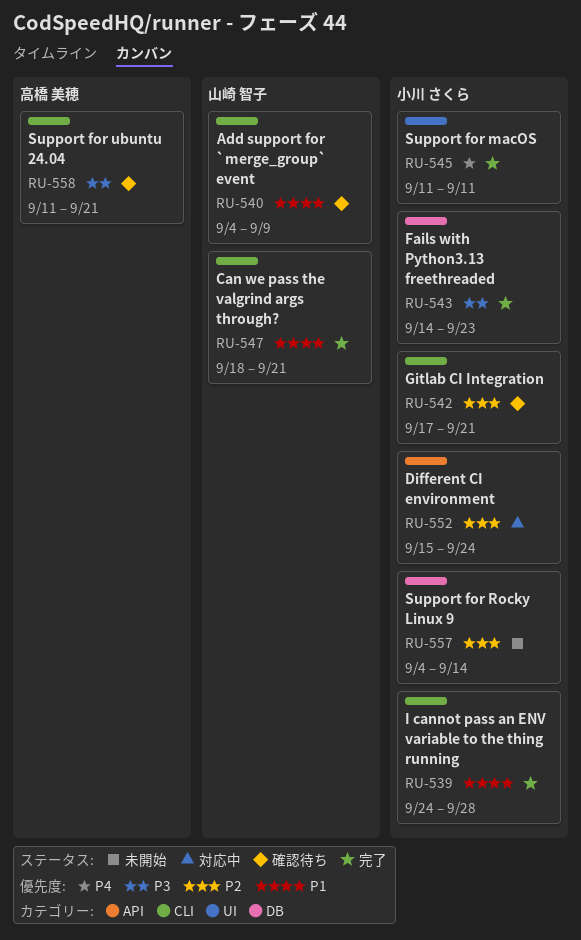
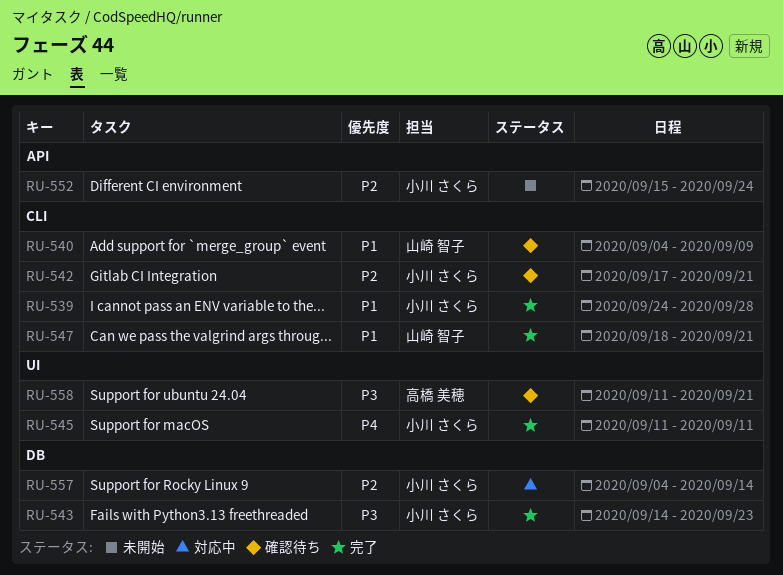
RU-552, status: 対応中 -> 未開始
RU-557, status: 未開始 -> 対応中
RU-558, label: CLI -> UI

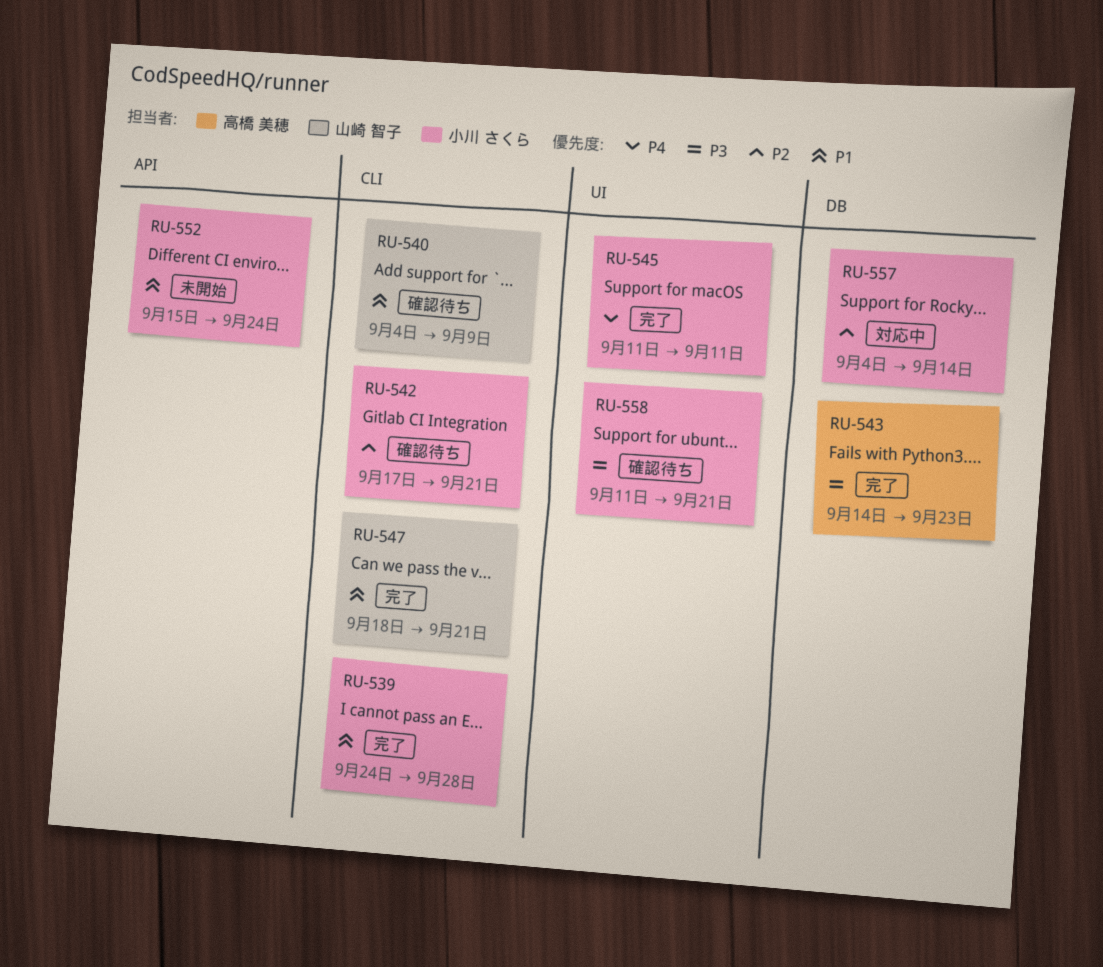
RU-543, owner: 小川 さくら -> 高橋 美穂
RU-552, priority: P2 -> P1
RU-558, owner: 高橋 美穂 -> 小川 さくら

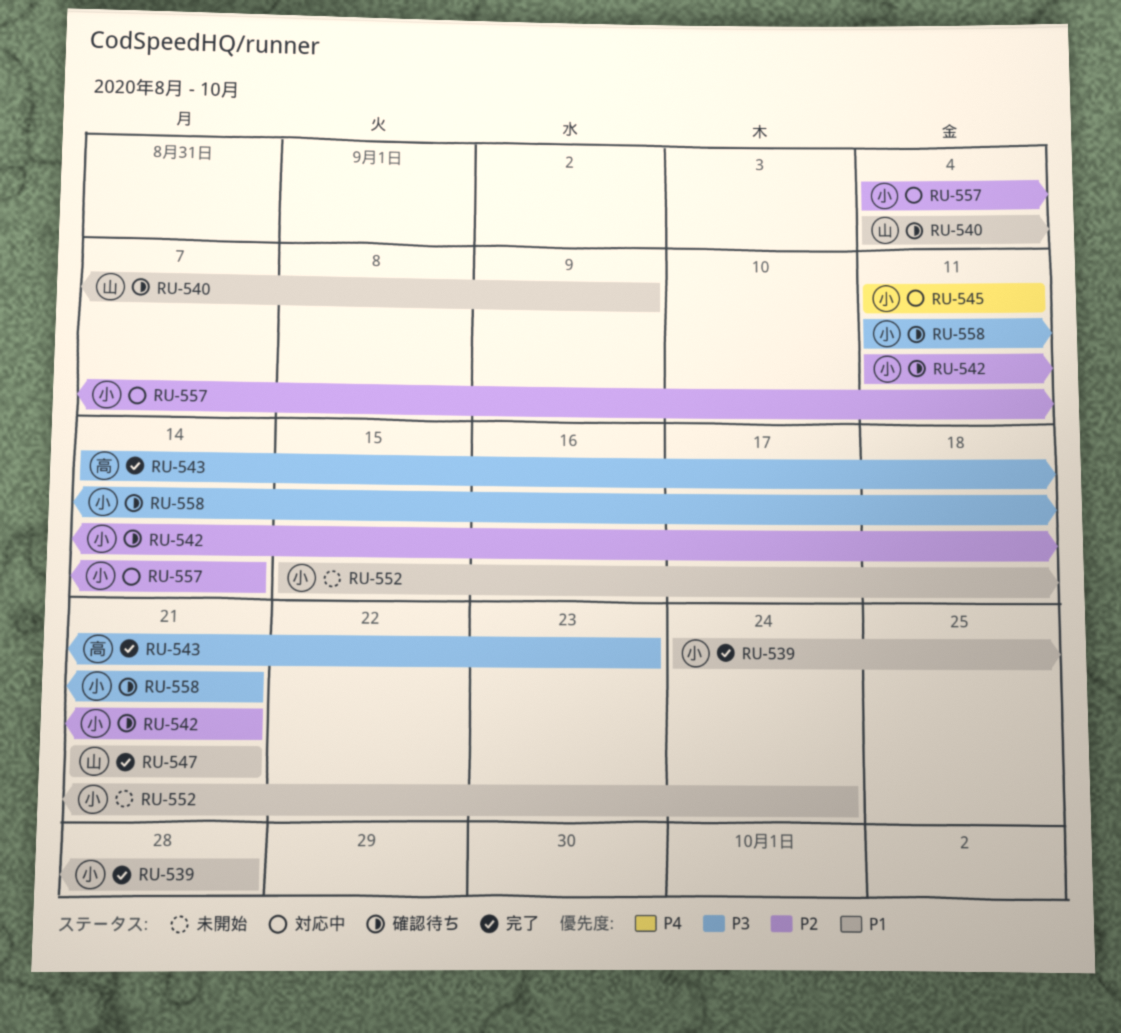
RU-542, start: Sep 17 -> Sep 11
RU-545, status: 完了 -> 対応中
RU-547, start: Sep 18 -> Sep 21

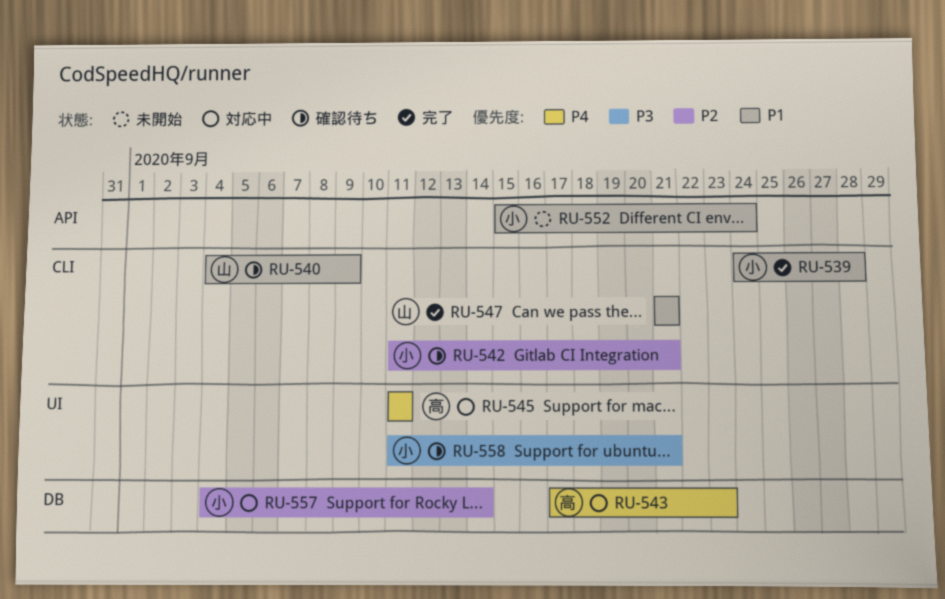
RU-543, status: 完了 -> 対応中
RU-543, priority: P3 -> P4
RU-543, start: Sep 14 -> Sep 17
RU-545, owner: 小 -> 高

